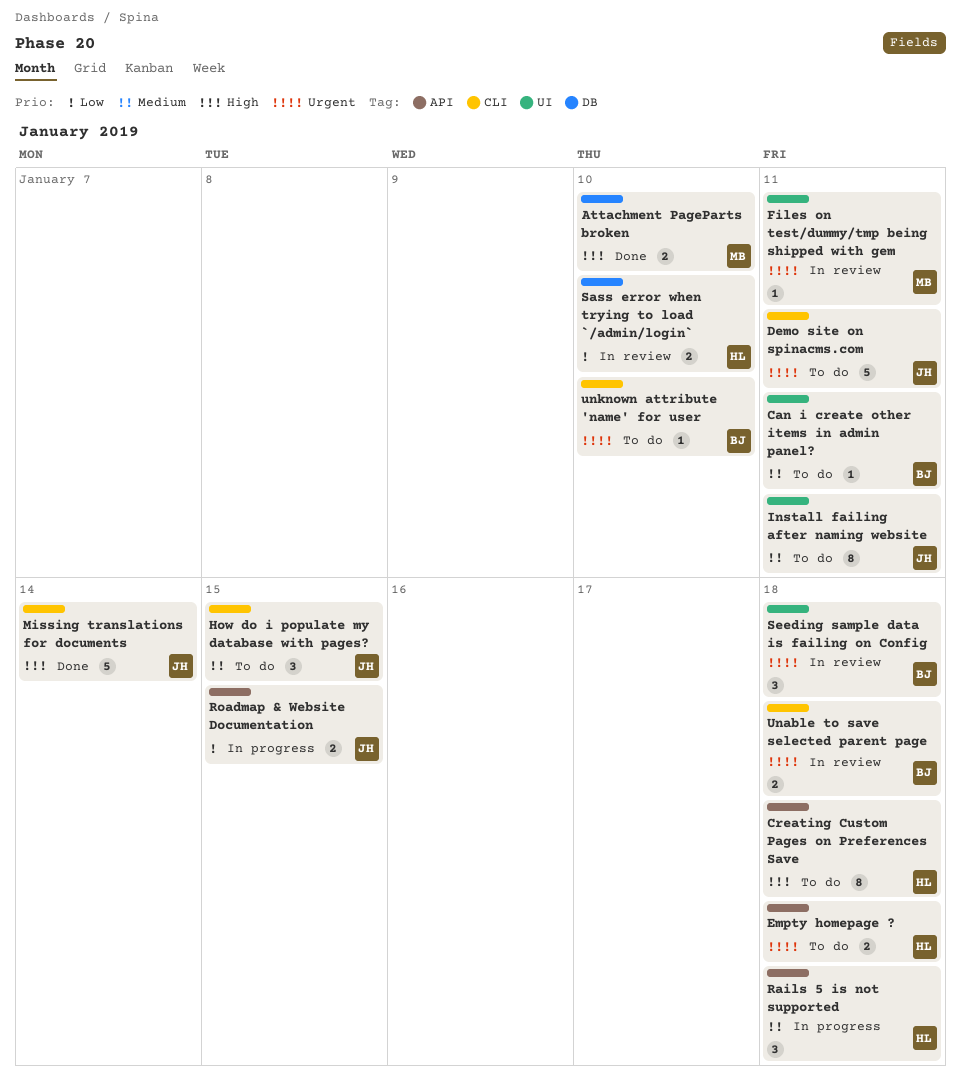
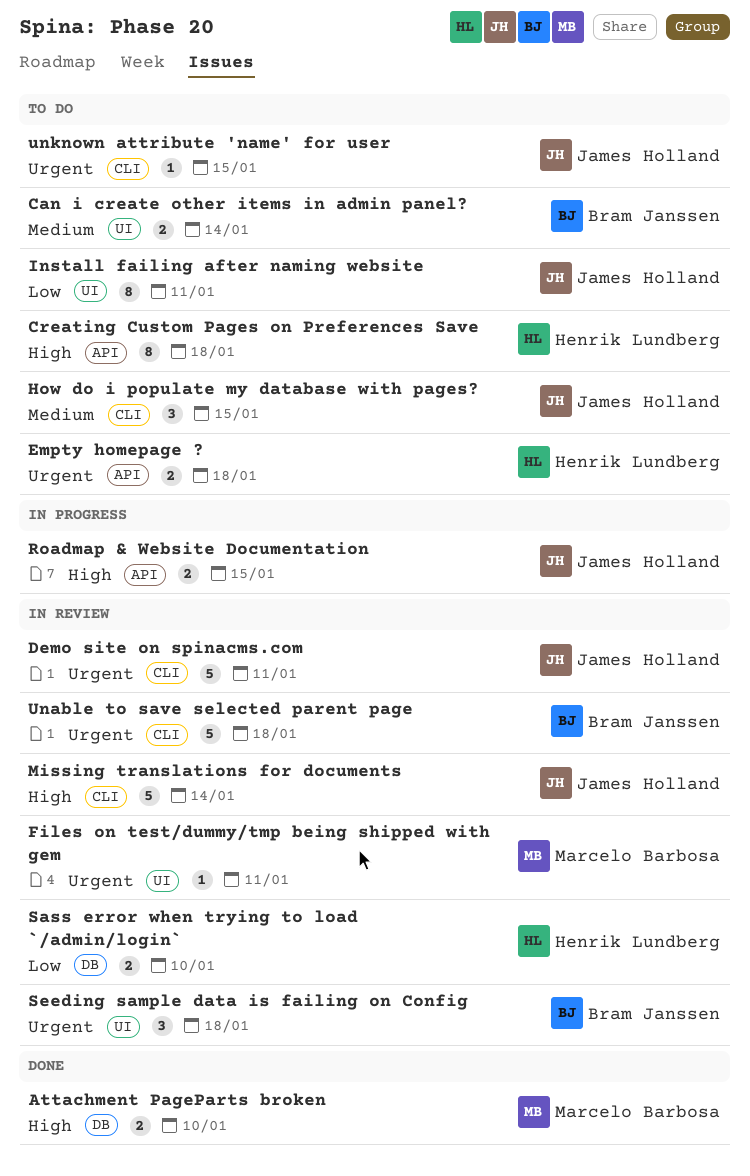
Can i create other items in admin panel?, estimate: 1 -> 2
Can i create other items in admin panel?, due: Jan 11 -> Jan 14
Demo site on spinacms.com, status: To do -> In review
Install failing after naming website, priority: Medium -> Low
Missing translations for documents, status: Done -> In review
Rails 5 is not supported: present -> none
Roadmap & Website Documentation, priority: Low -> High
Unable to save selected parent page, estimate: 2 -> 5
unknown attribute 'name' for user, owner: Bram Janssen -> James Holland
unknown attribute 'name' for user, due: Jan 10 -> Jan 15

